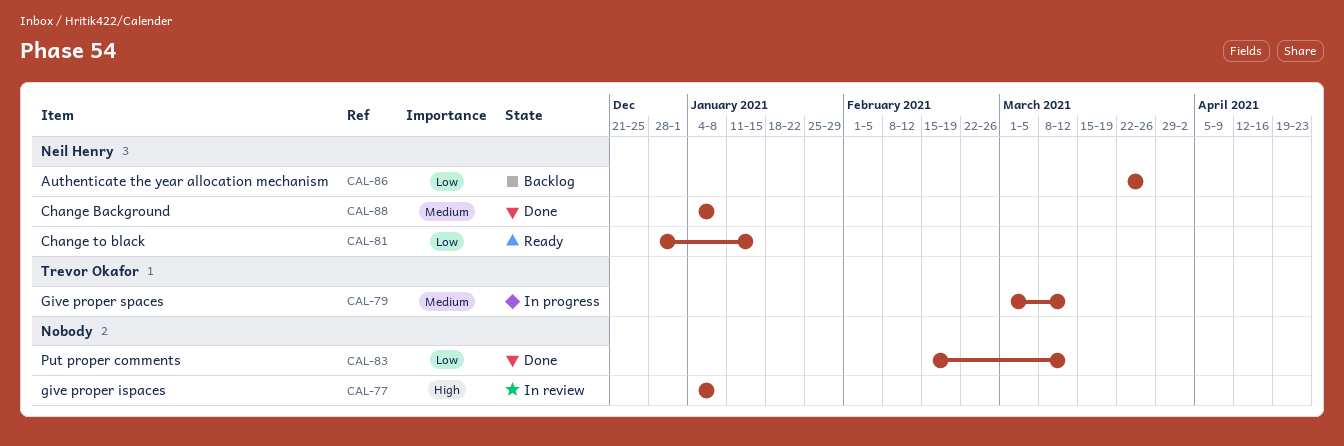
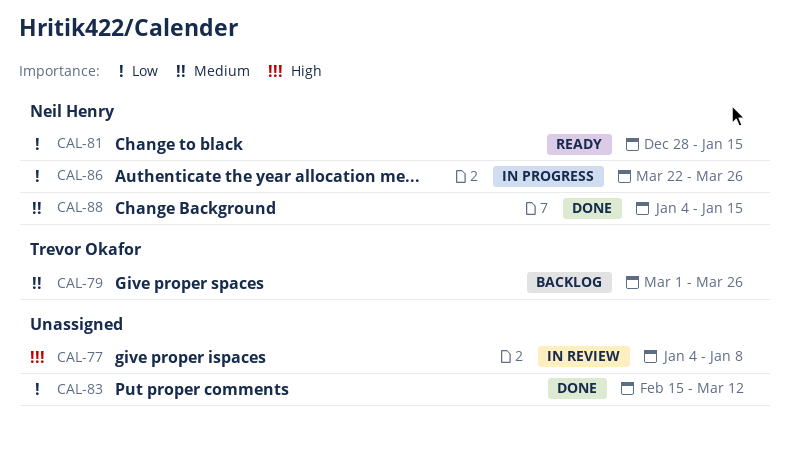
CAL-79, status: In progress -> Backlog
CAL-79, due: Mar 12 -> Mar 26
CAL-86, status: Backlog -> In progress
CAL-88, due: Jan 8 -> Jan 15

